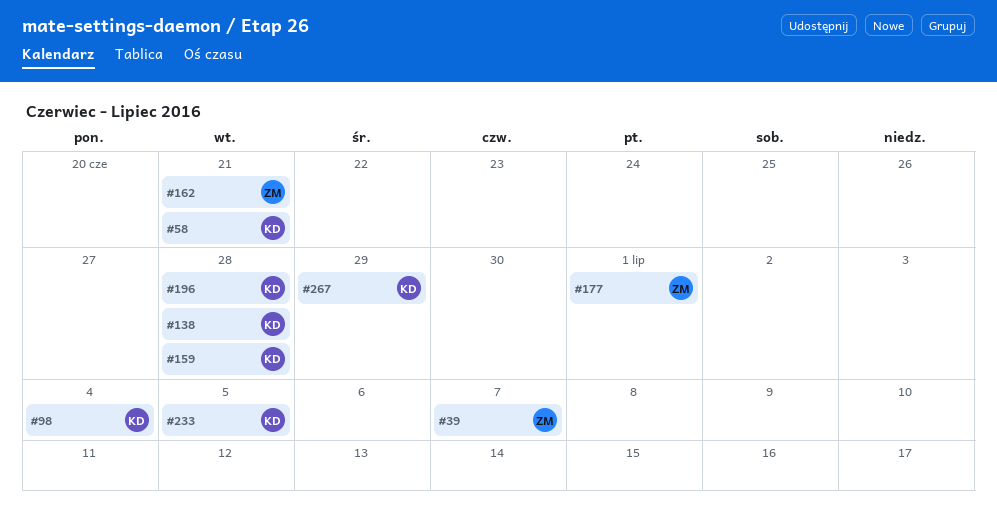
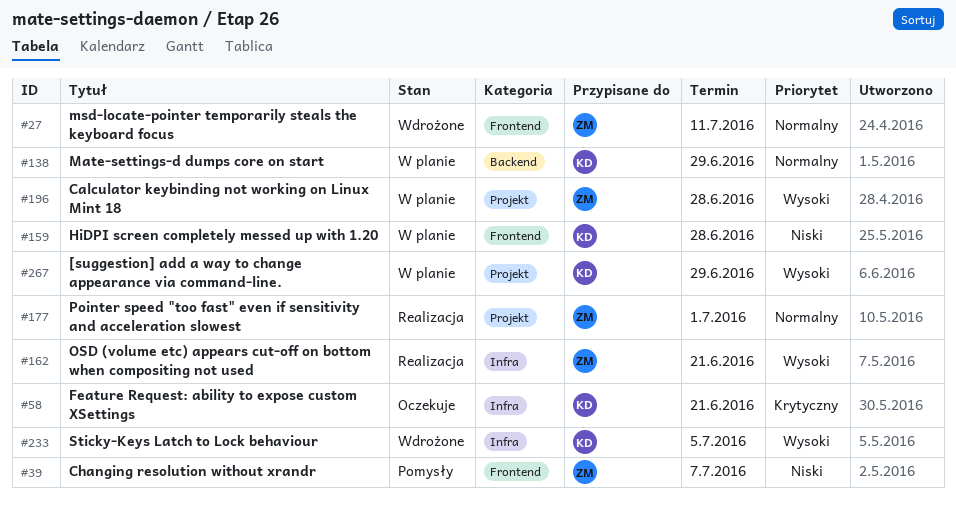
#27: none -> present
#98: present -> none
#138, due: Jun 28 -> Jun 29
#196, owner: KD -> ZM

